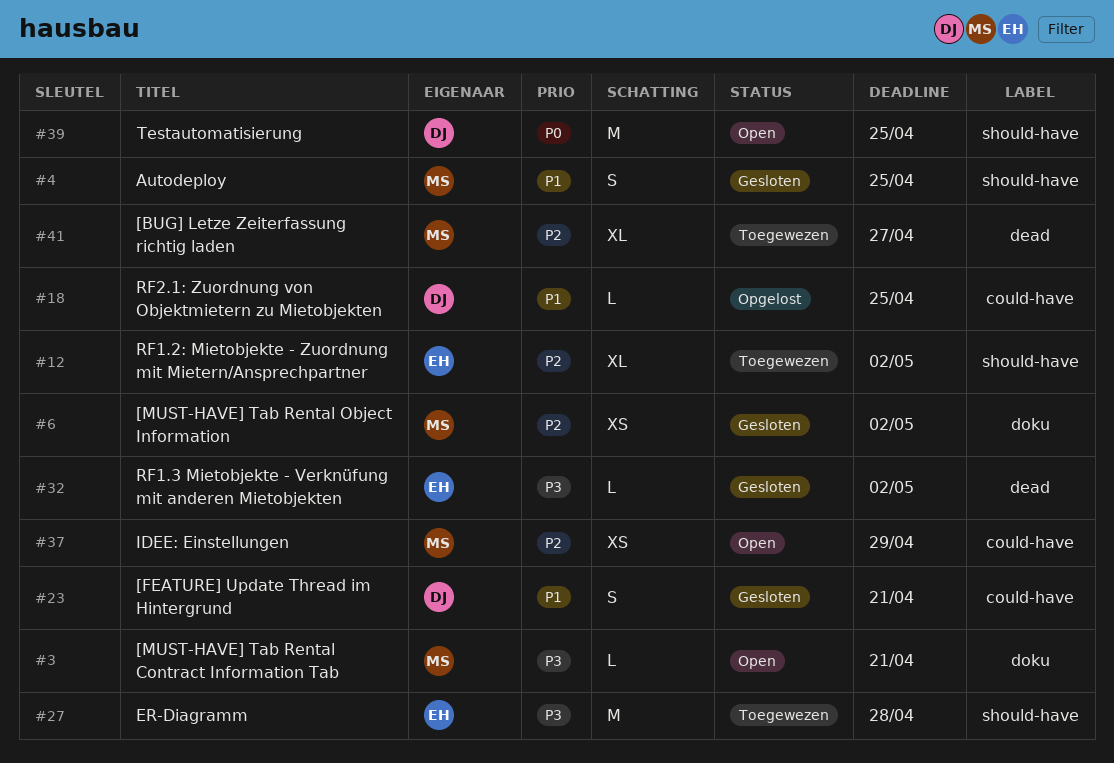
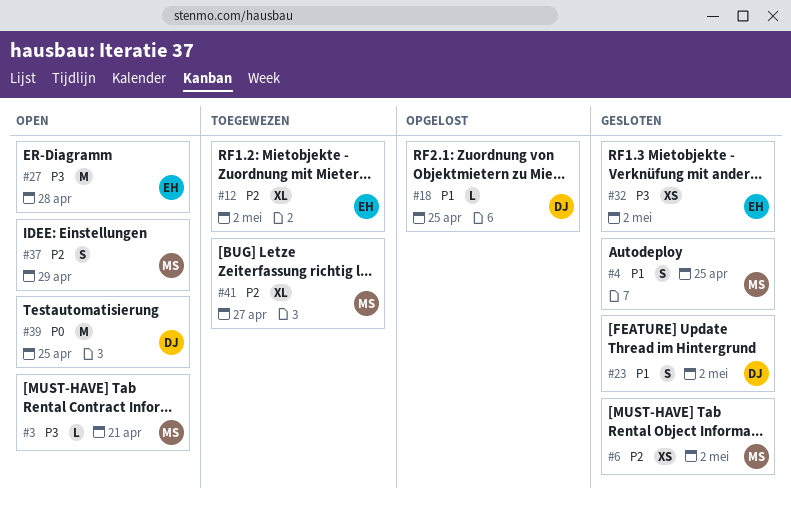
#23, due: Apr 21 -> May 2
#27, status: Toegewezen -> Open
#32, estimate: L -> XS
#37, estimate: XS -> S

